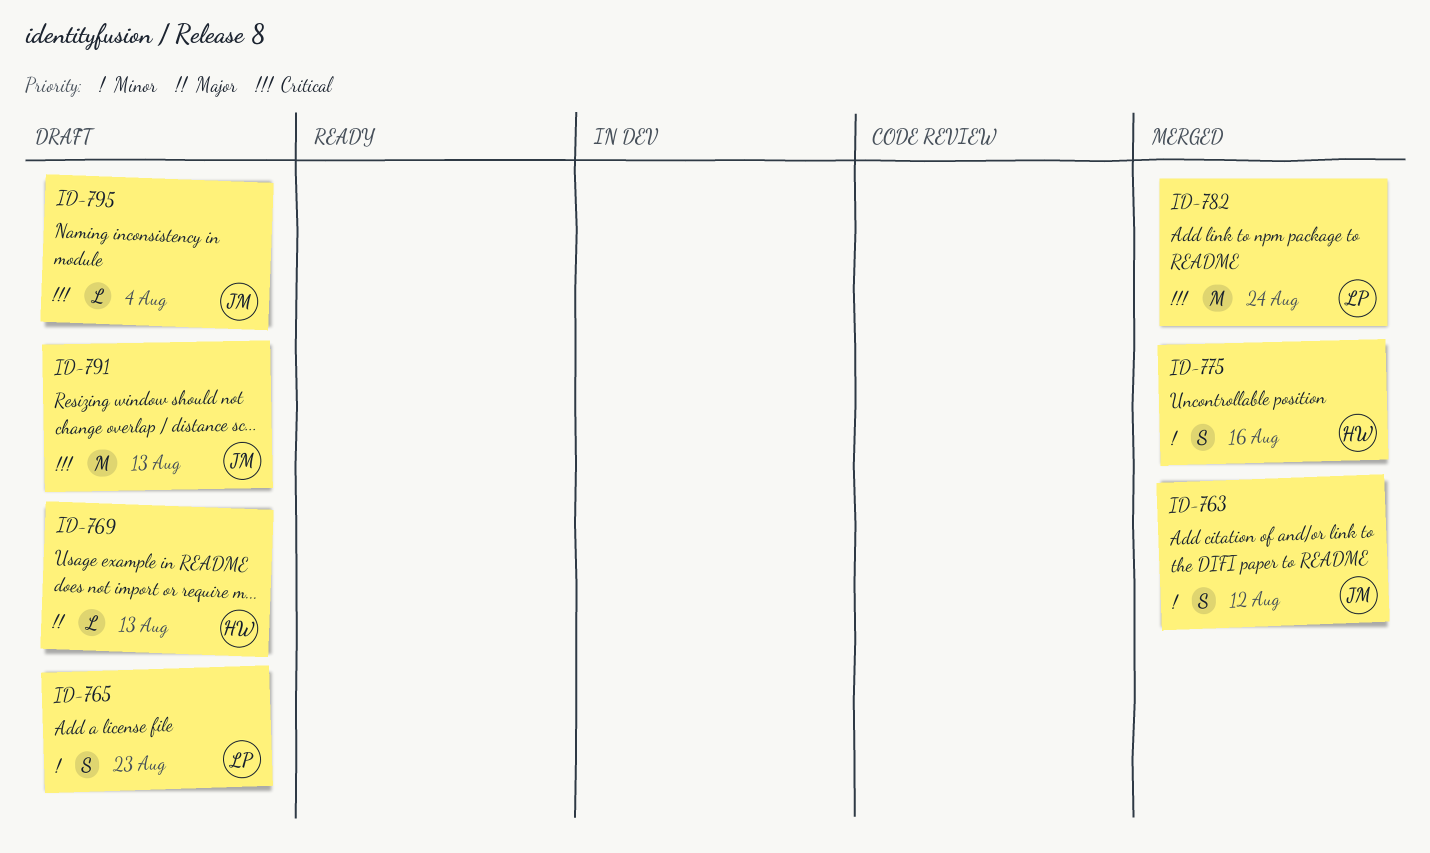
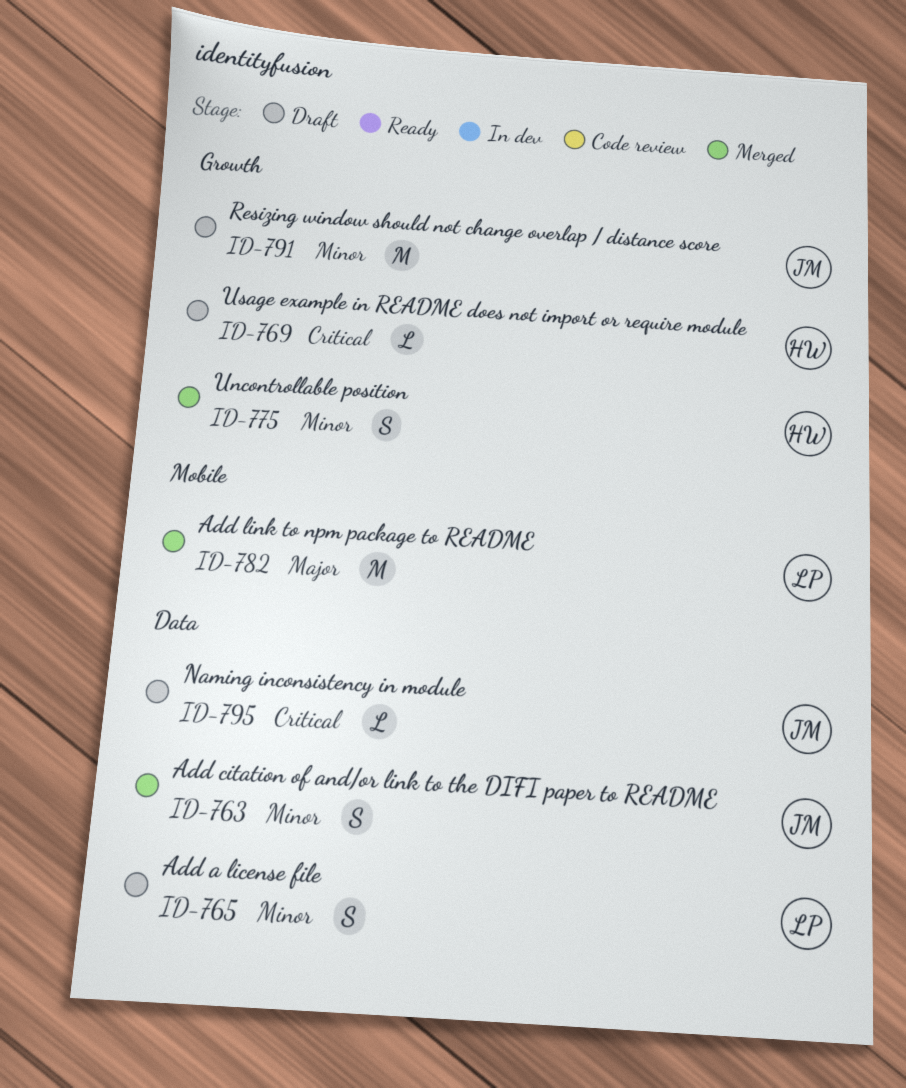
ID-769, priority: Major -> Critical
ID-782, priority: Critical -> Major
ID-791, priority: Critical -> Minor

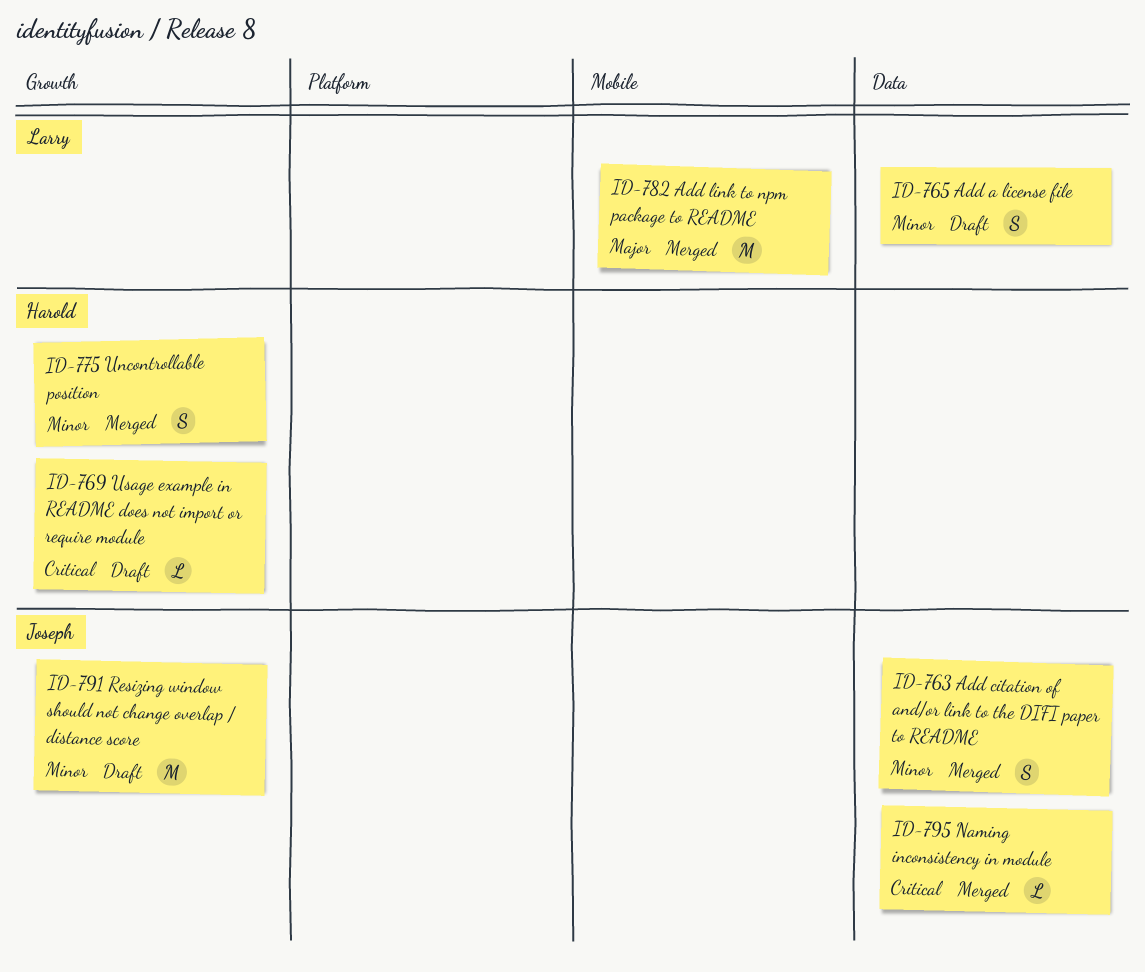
ID-795, status: Draft -> Merged

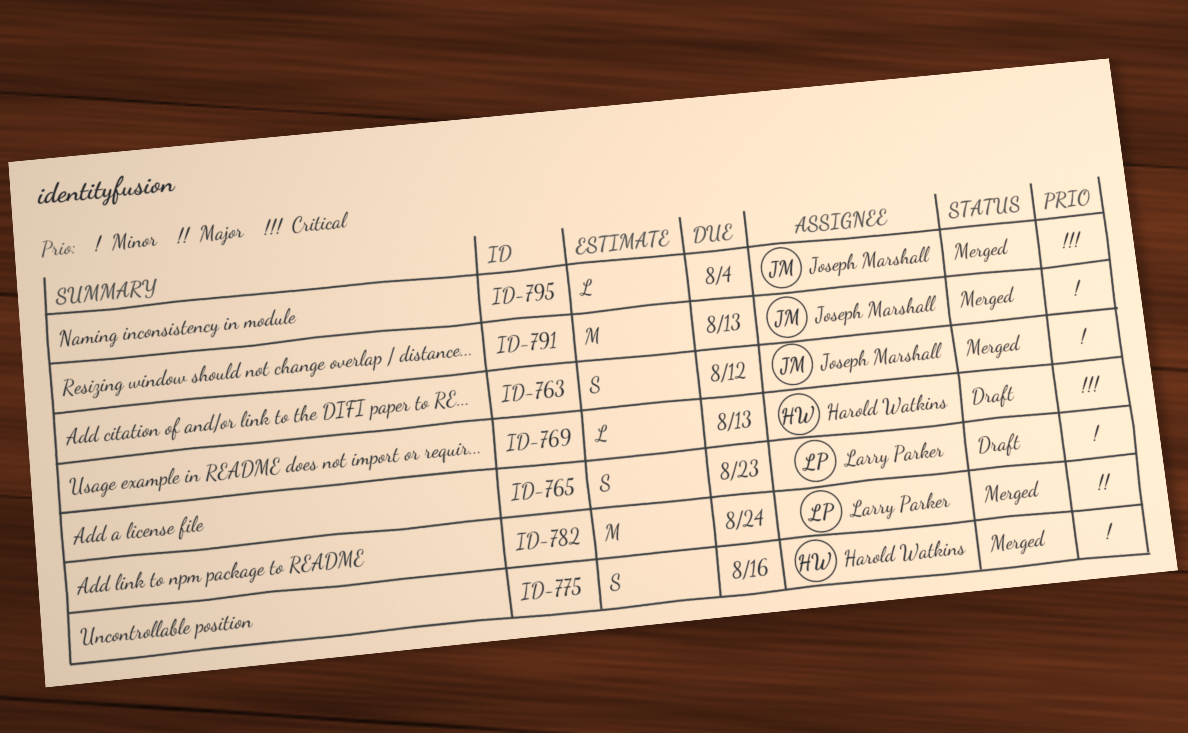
ID-791, status: Draft -> Merged

